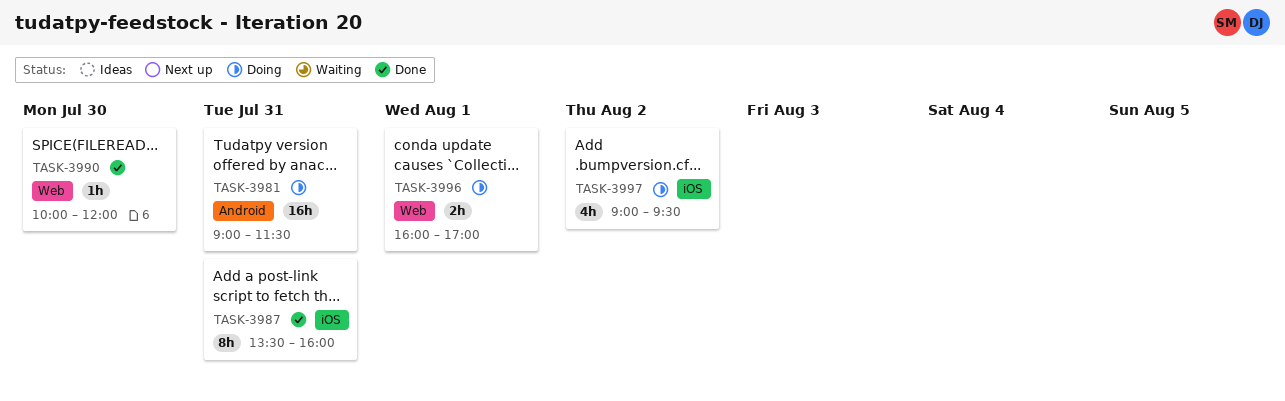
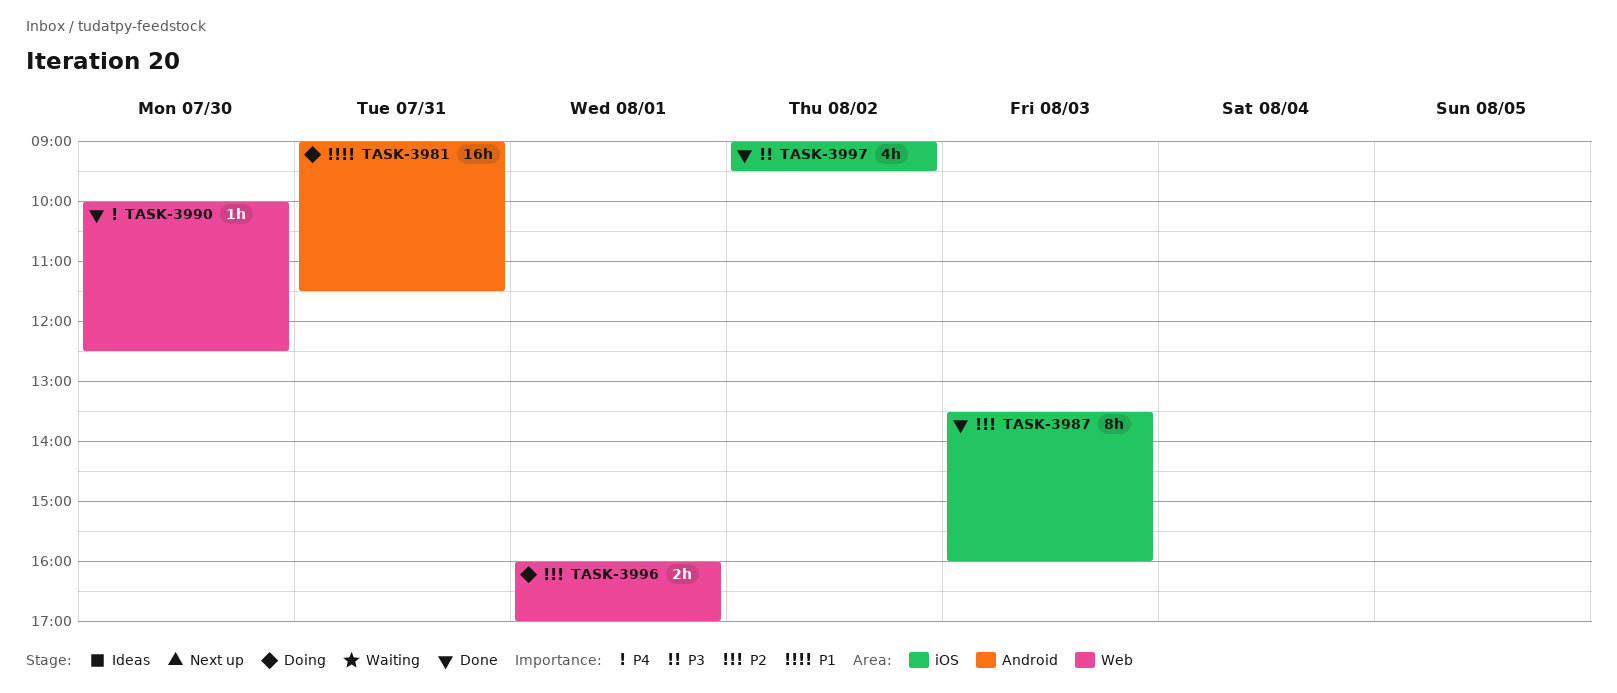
TASK-3987, day: Jul 31 -> Aug 3
TASK-3990, ends: 12:00 -> 12:30
TASK-3997, status: Doing -> Done

